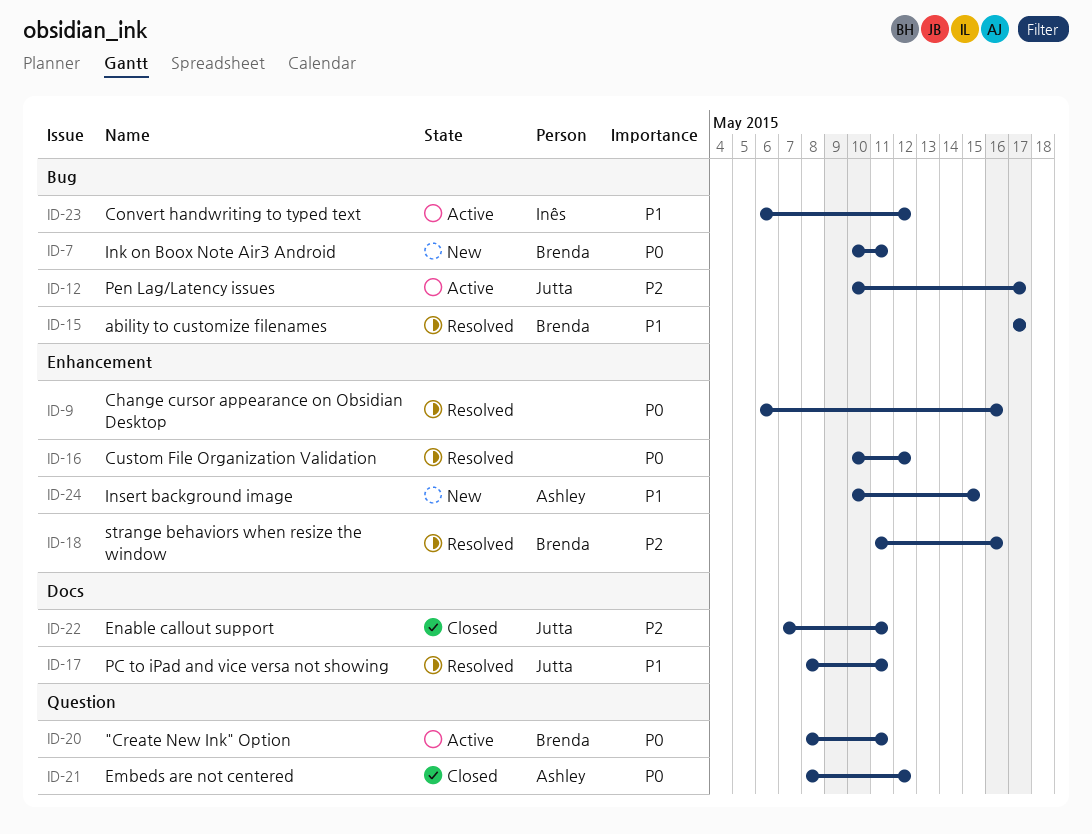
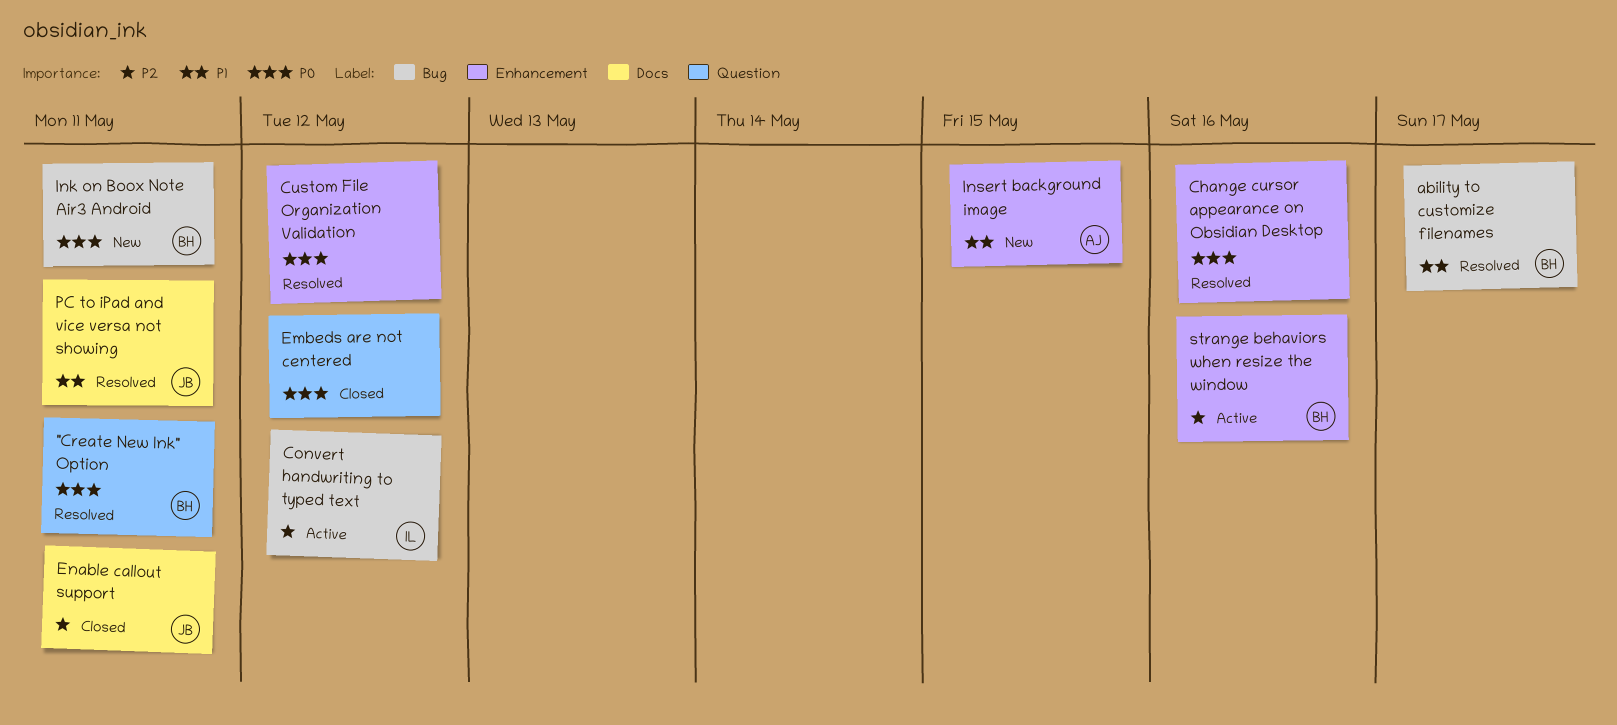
"Create New Ink" Option, status: Active -> Resolved
Convert handwriting to typed text, priority: P1 -> P2
Embeds are not centered, owner: Ashley -> none
Pen Lag/Latency issues: present -> none
strange behaviors when resize the window, status: Resolved -> Active

